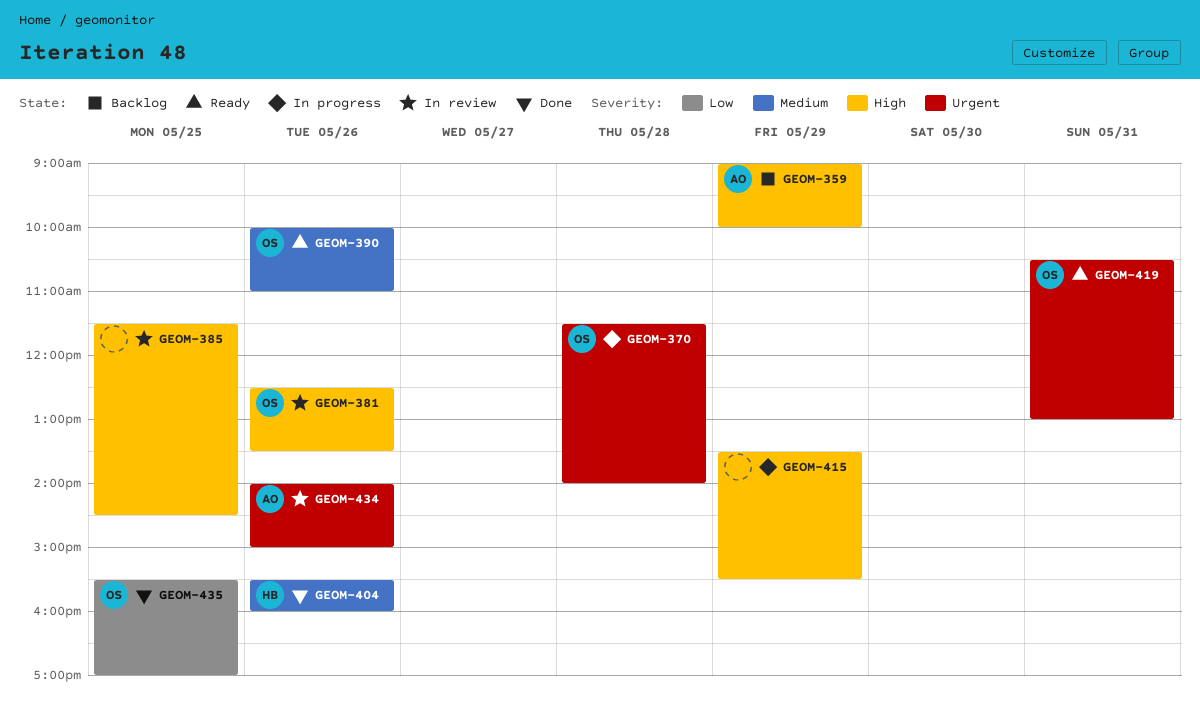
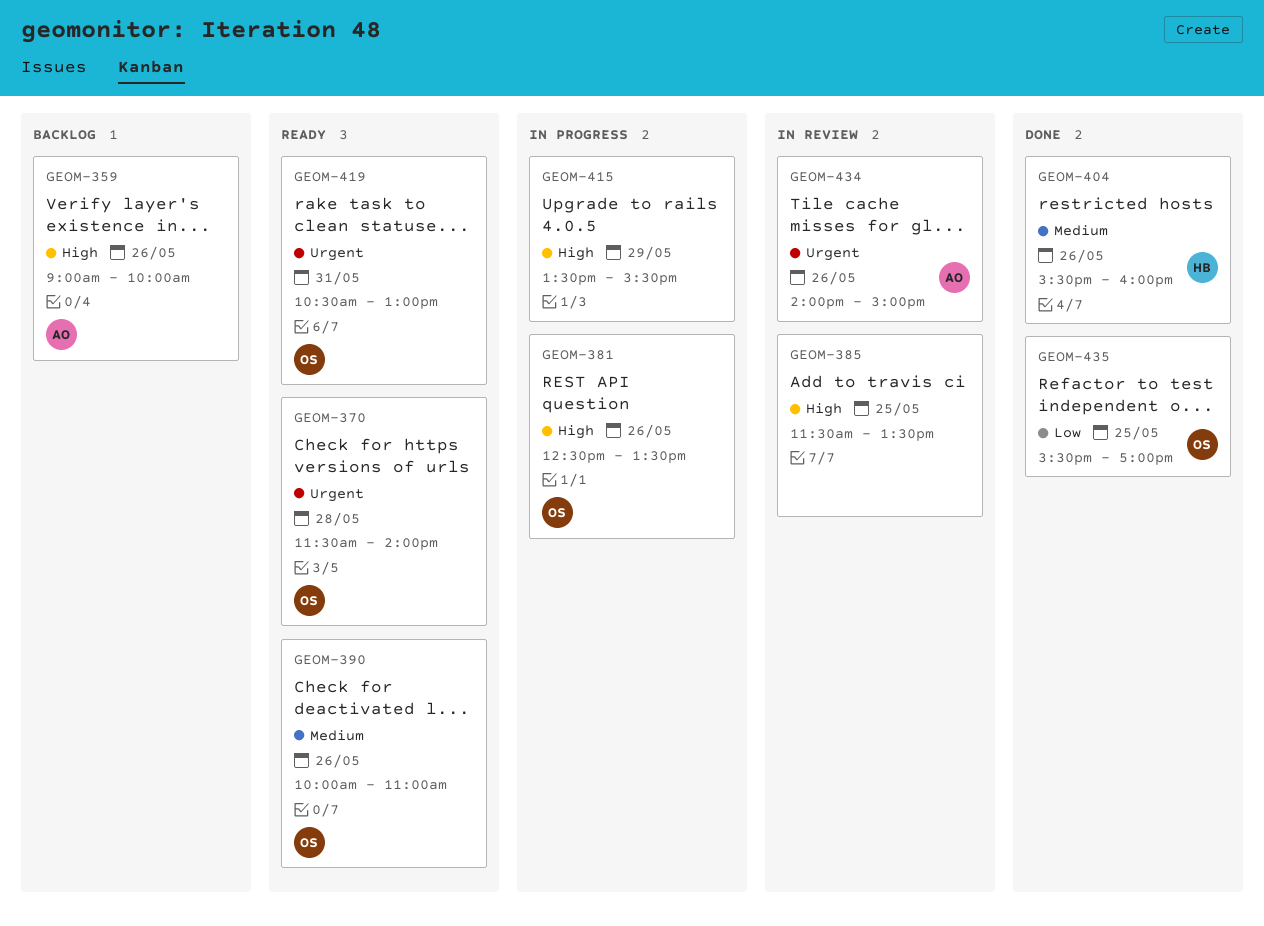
GEOM-359, day: May 29 -> May 26
GEOM-370, status: In progress -> Ready
GEOM-381, status: In review -> In progress
GEOM-385, ends: 14:30 -> 13:30

